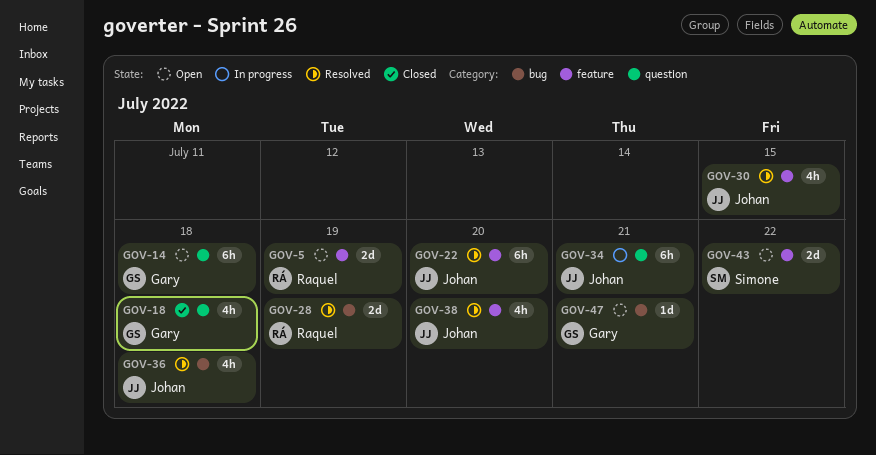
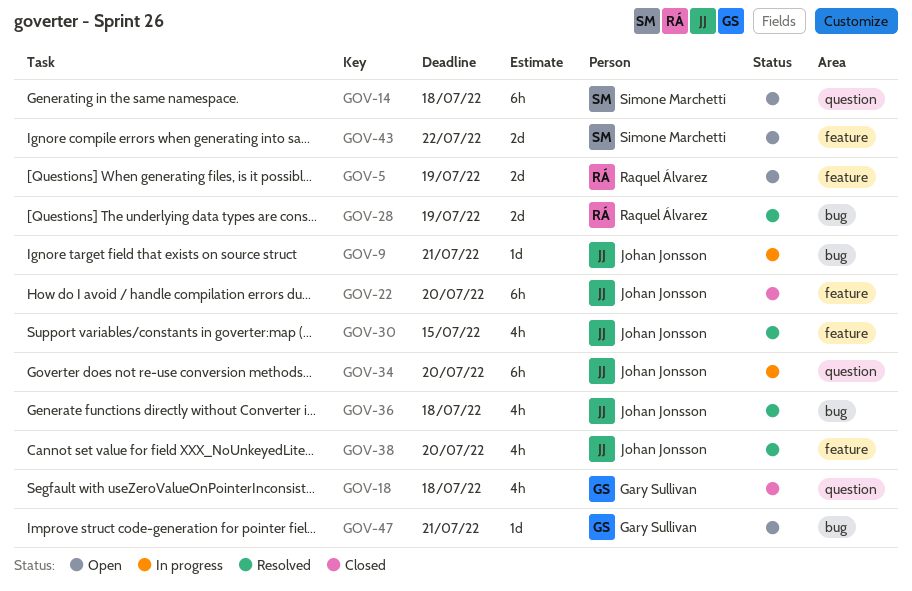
GOV-9: none -> present
GOV-14, owner: Gary Sullivan -> Simone Marchetti
GOV-22, status: Resolved -> Closed
GOV-34, due: Jul 21 -> Jul 20

